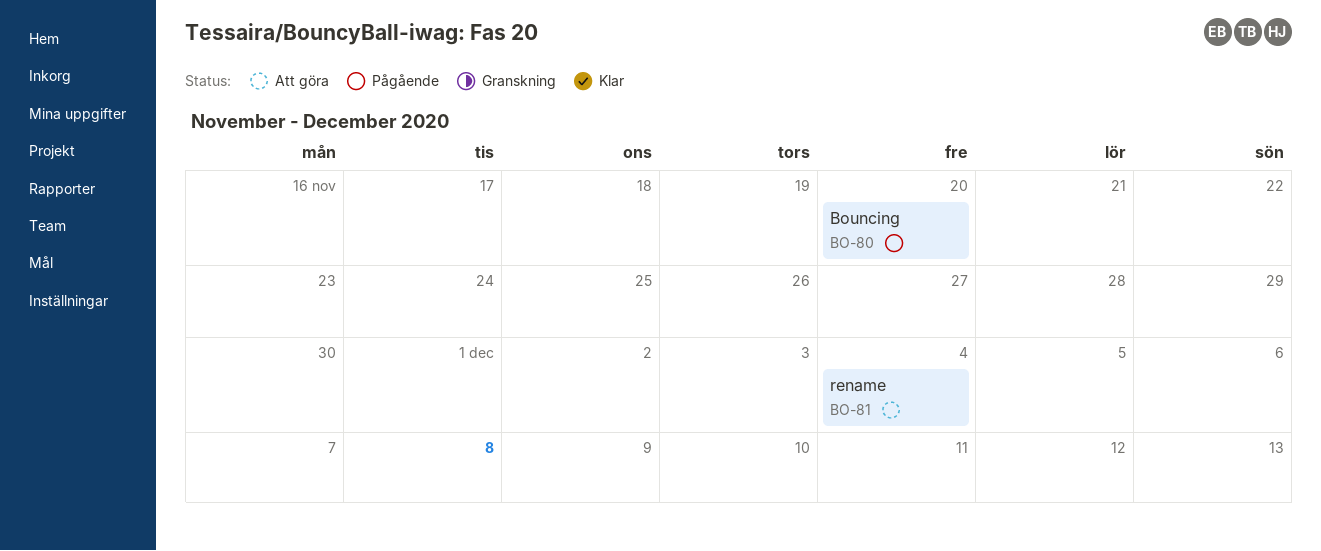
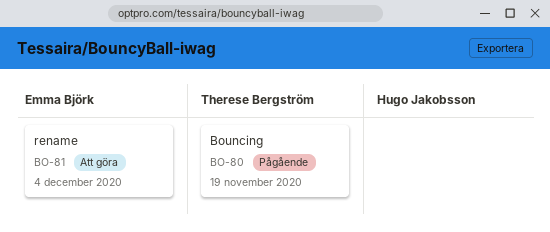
BO-80, due: Nov 20 -> Nov 19

